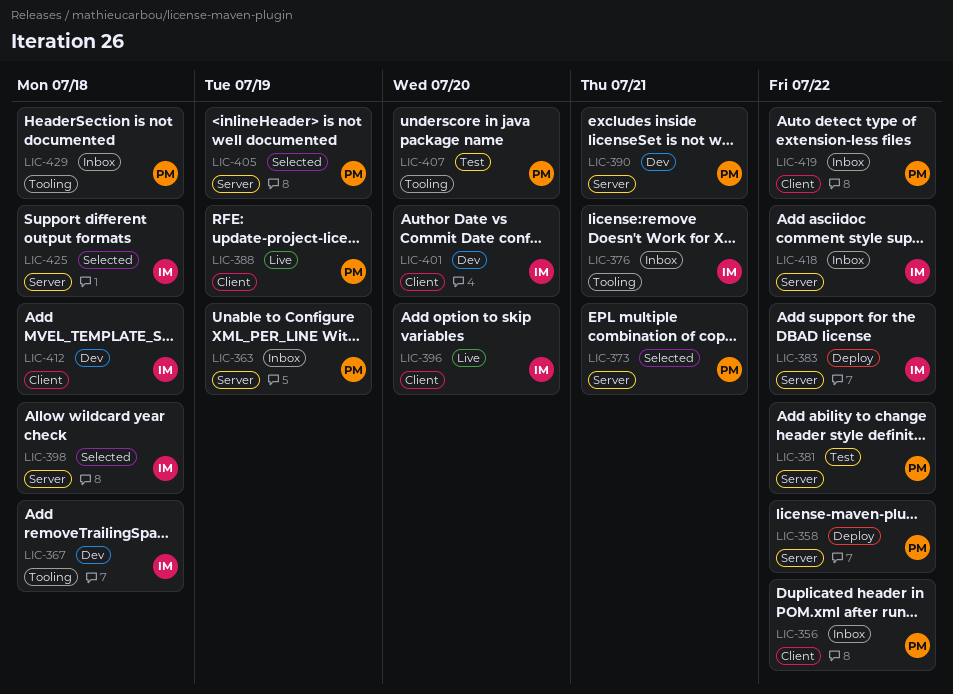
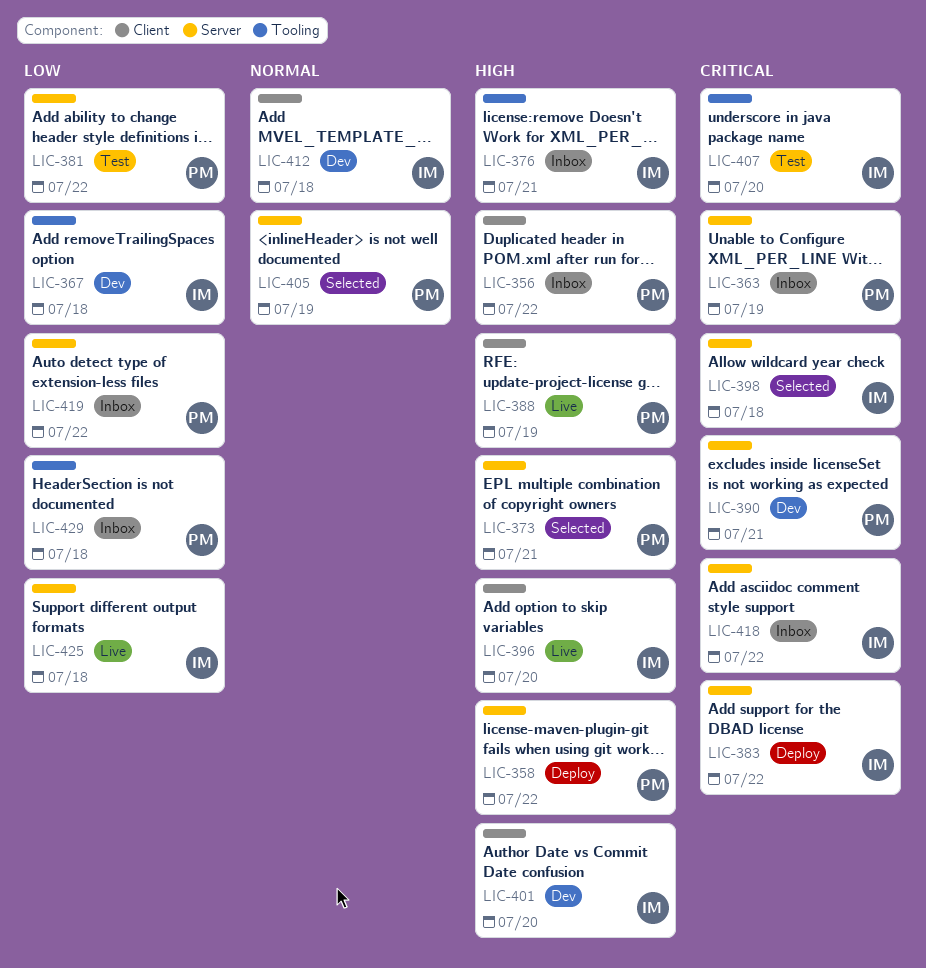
LIC-407, owner: PM -> IM
LIC-419, label: Client -> Server
LIC-425, status: Selected -> Live

